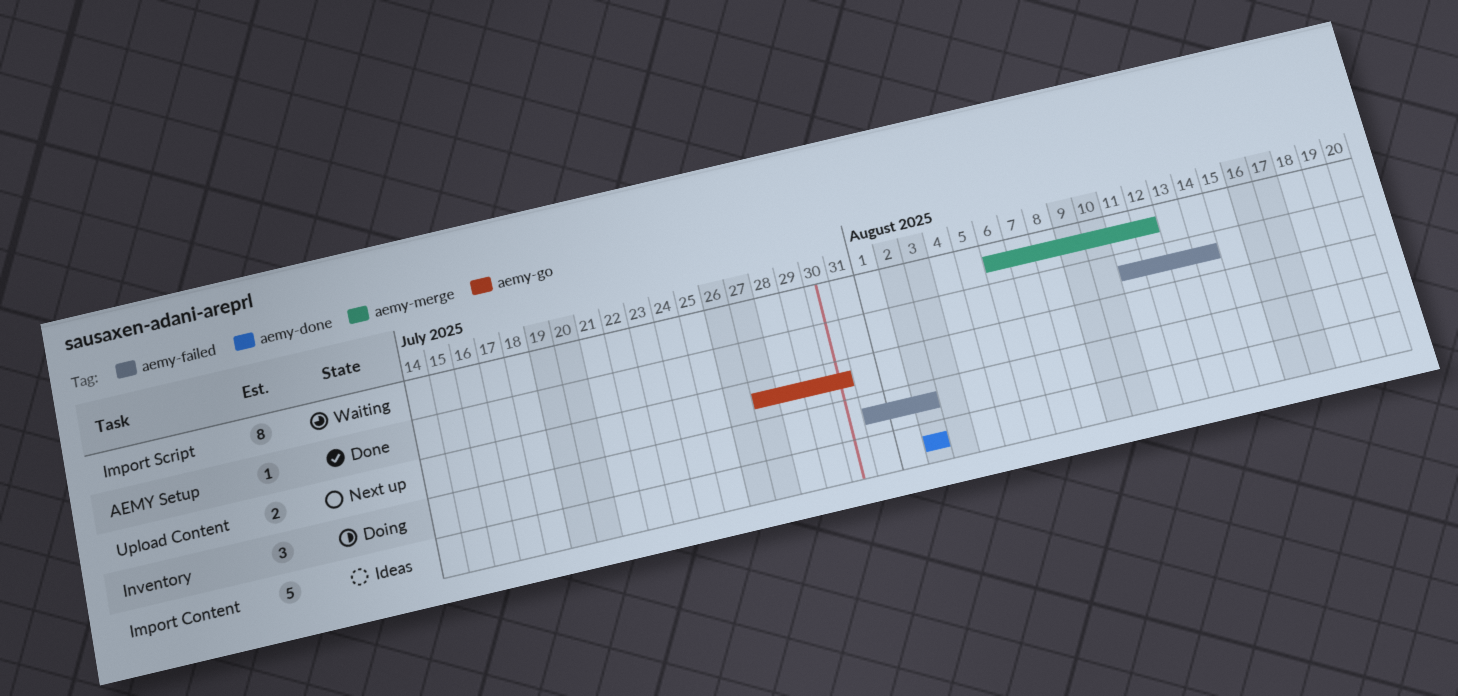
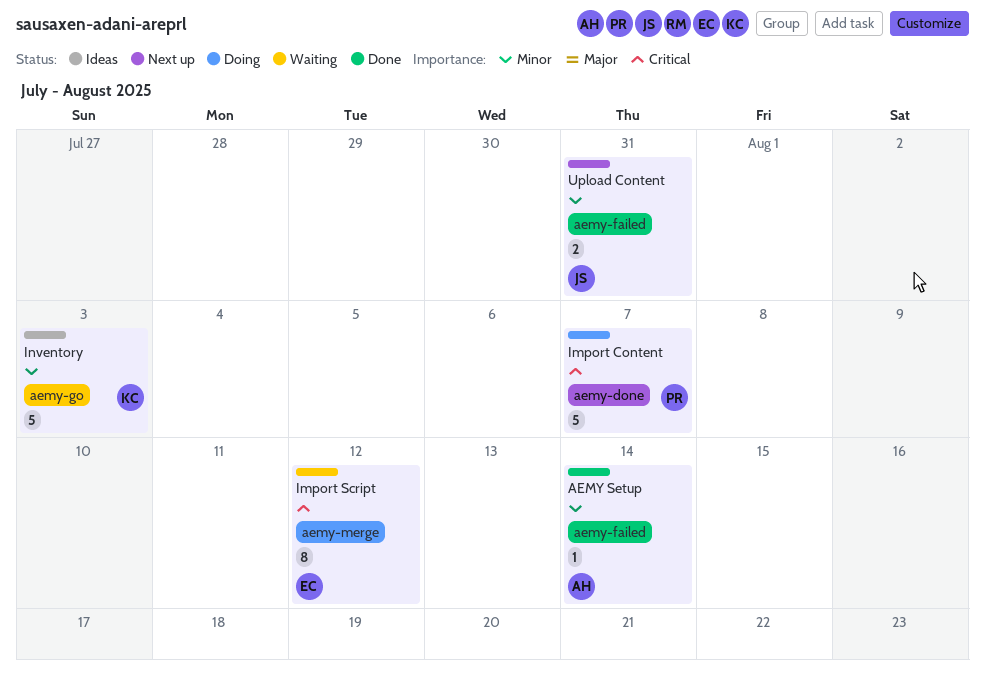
Import Content, status: Ideas -> Doing
Import Content, due: Aug 2 -> Aug 7
Inventory, status: Doing -> Ideas
Inventory, label: aemy-failed -> aemy-go
Inventory, estimate: 3 -> 5
Inventory, due: Aug 2 -> Aug 3
Upload Content, label: aemy-go -> aemy-failed
Upload Content, due: Jul 30 -> Jul 31

